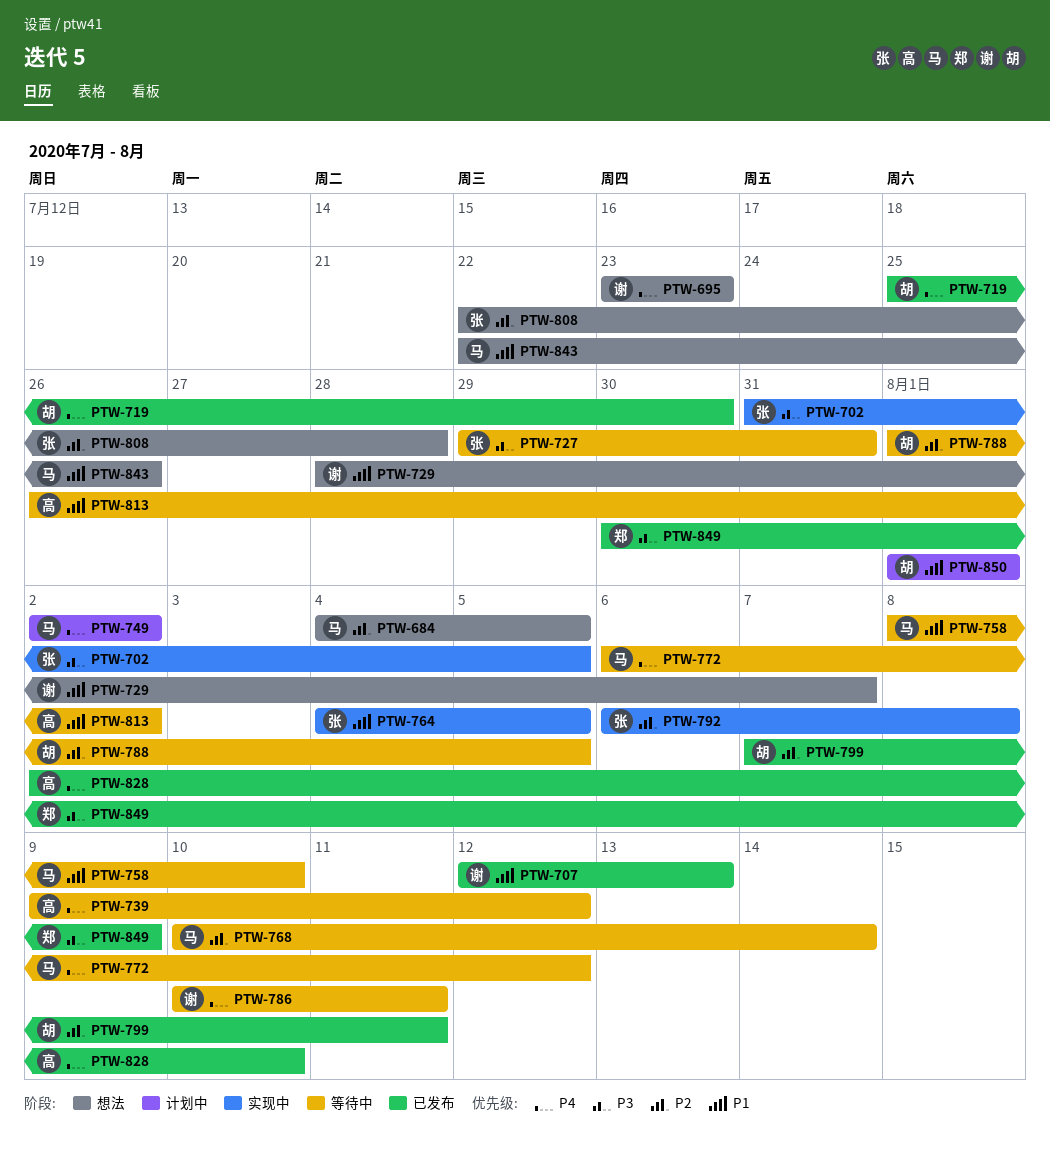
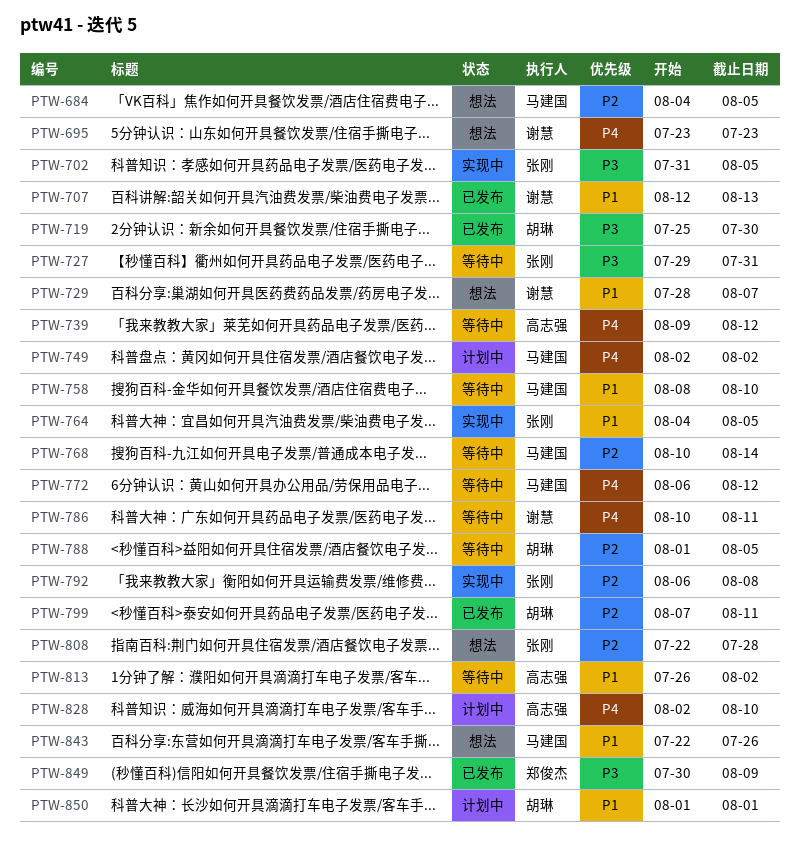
PTW-719, priority: P4 -> P3
PTW-828, status: 已发布 -> 计划中

